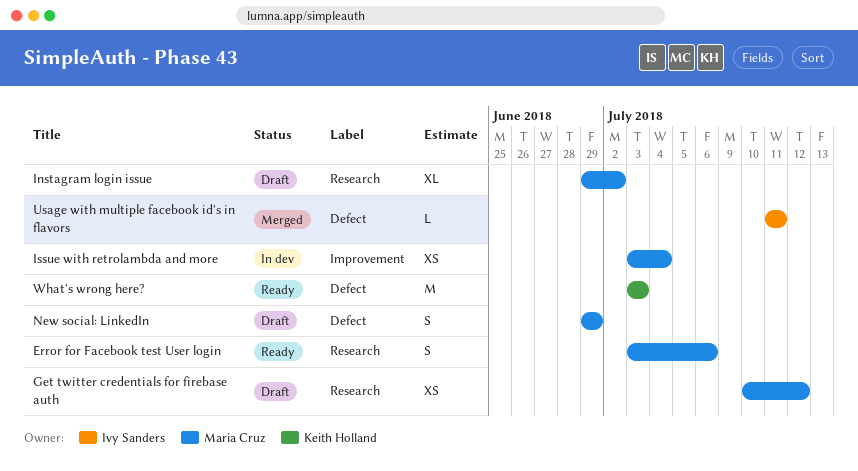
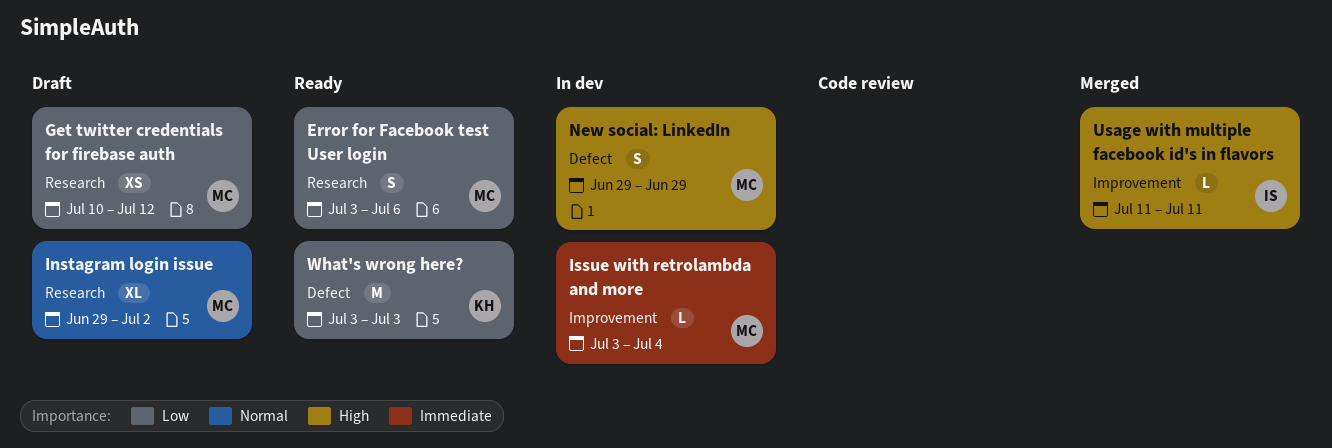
Issue with retrolambda and more, estimate: XS -> L
New social: LinkedIn, status: Draft -> In dev
Usage with multiple facebook id's in flavors, label: Defect -> Improvement

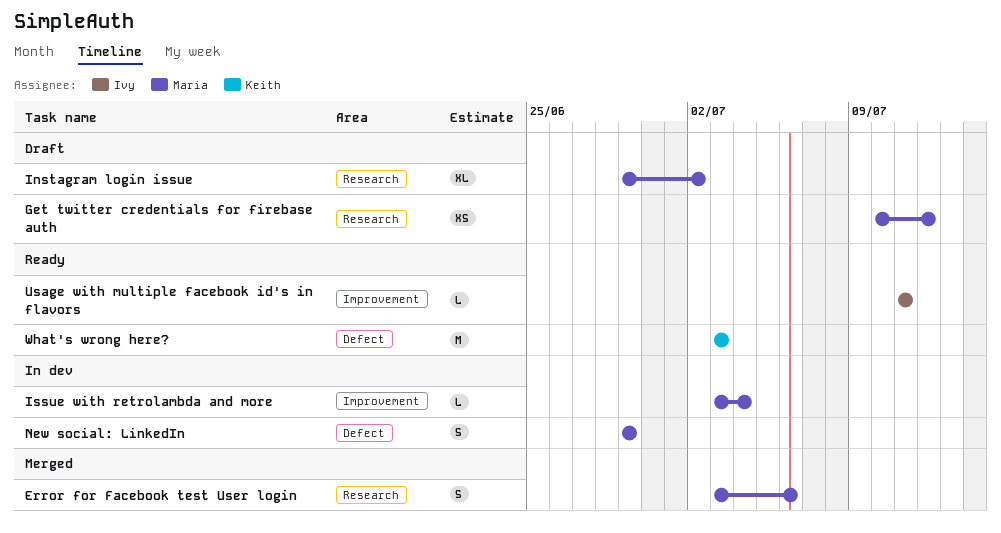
Error for Facebook test User login, status: Ready -> Merged
Usage with multiple facebook id's in flavors, status: Merged -> Ready

